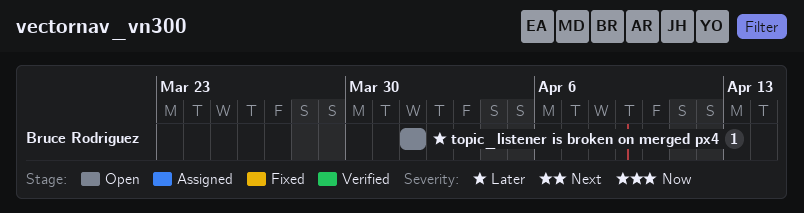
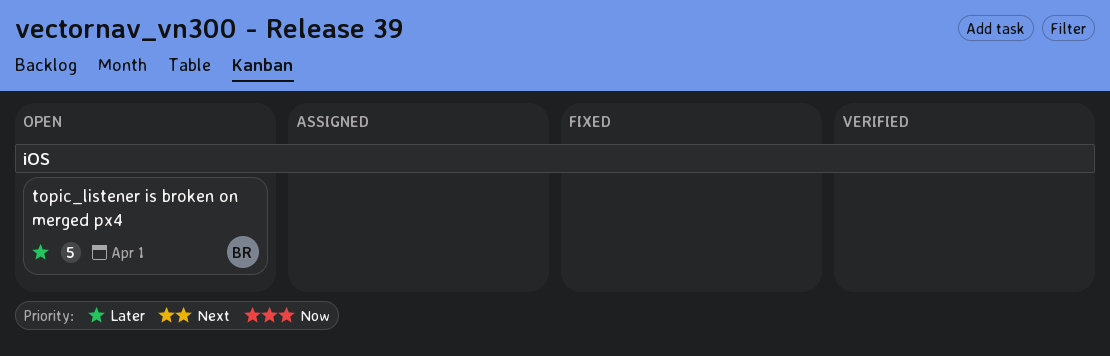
topic_listener is broken on merged px4, estimate: 1 -> 5

